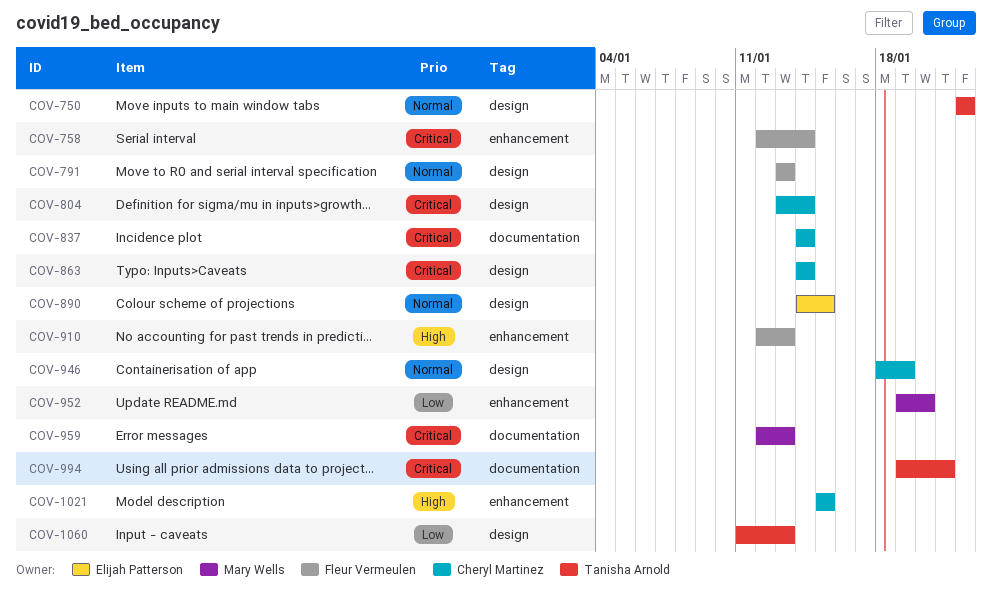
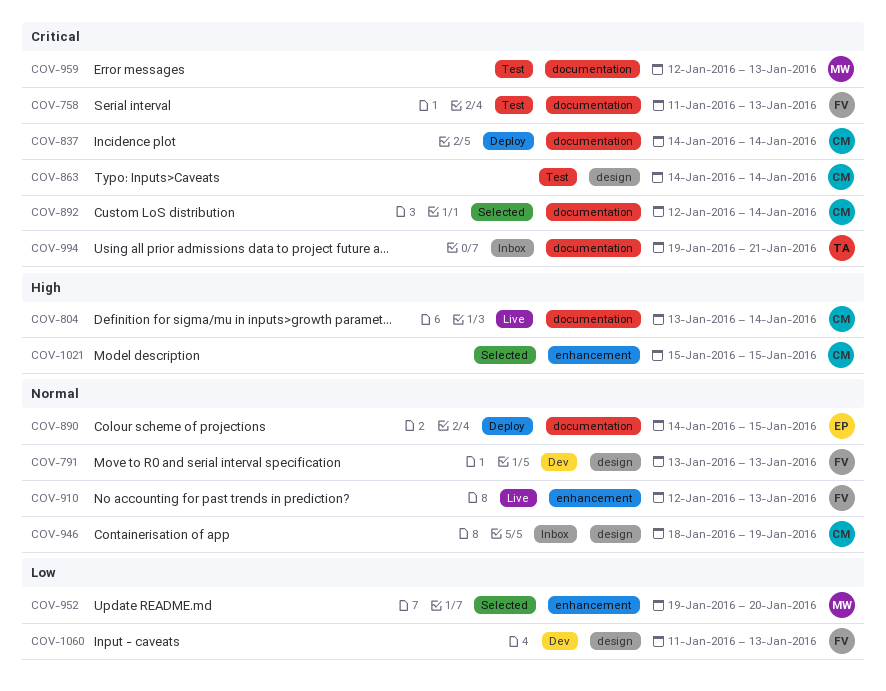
COV-750: present -> none
COV-758, label: enhancement -> documentation
COV-758, start: Jan 12 -> Jan 11
COV-758, due: Jan 14 -> Jan 13
COV-804, priority: Critical -> High
COV-804, label: design -> documentation
COV-890, label: design -> documentation
COV-892: none -> present
COV-910, priority: High -> Normal
COV-1060, owner: Tanisha Arnold -> Fleur Vermeulen

